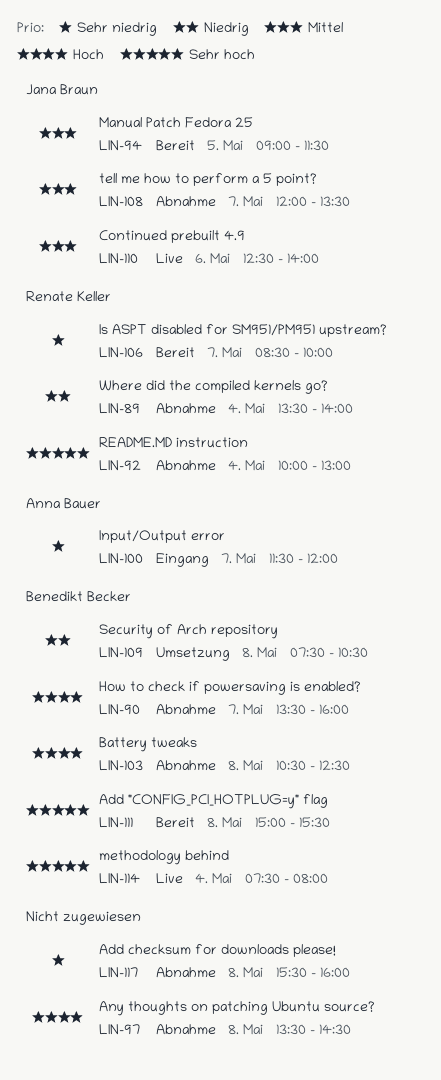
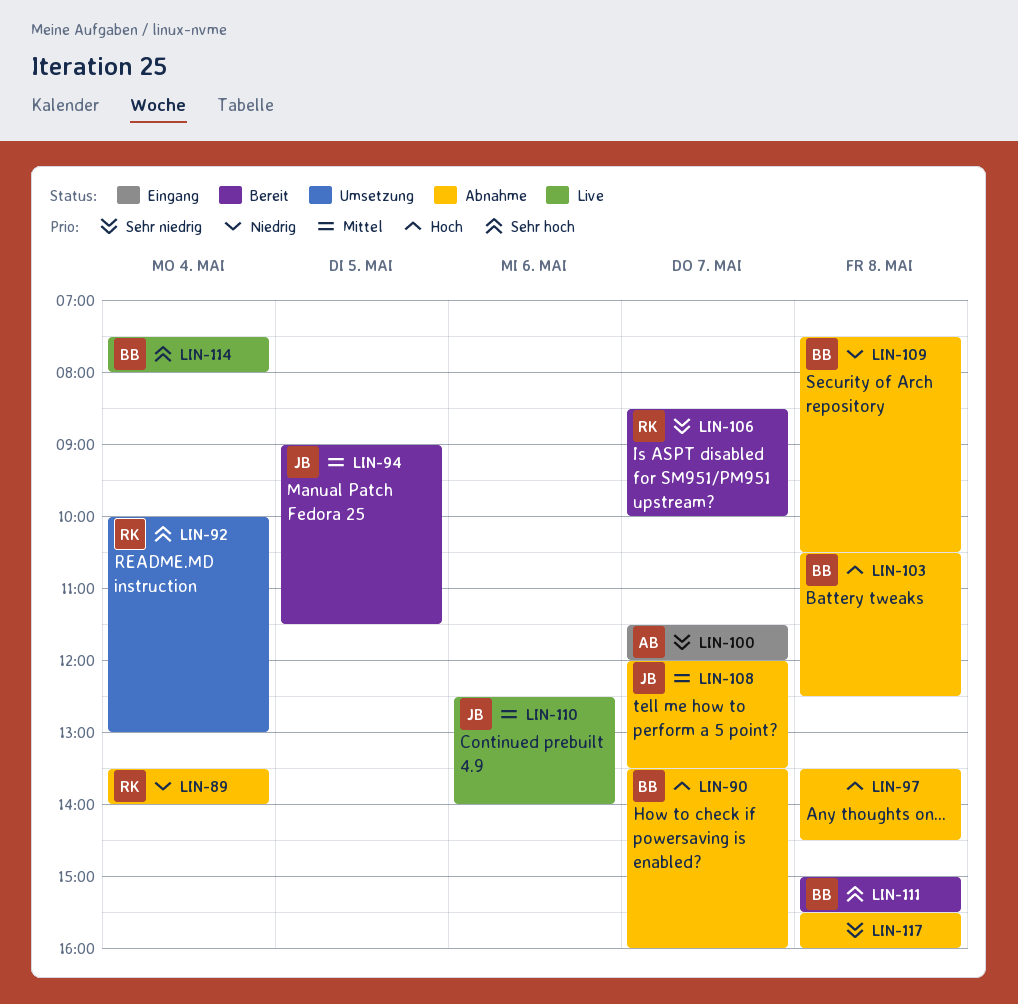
LIN-92, status: Abnahme -> Umsetzung
LIN-109, status: Umsetzung -> Abnahme

